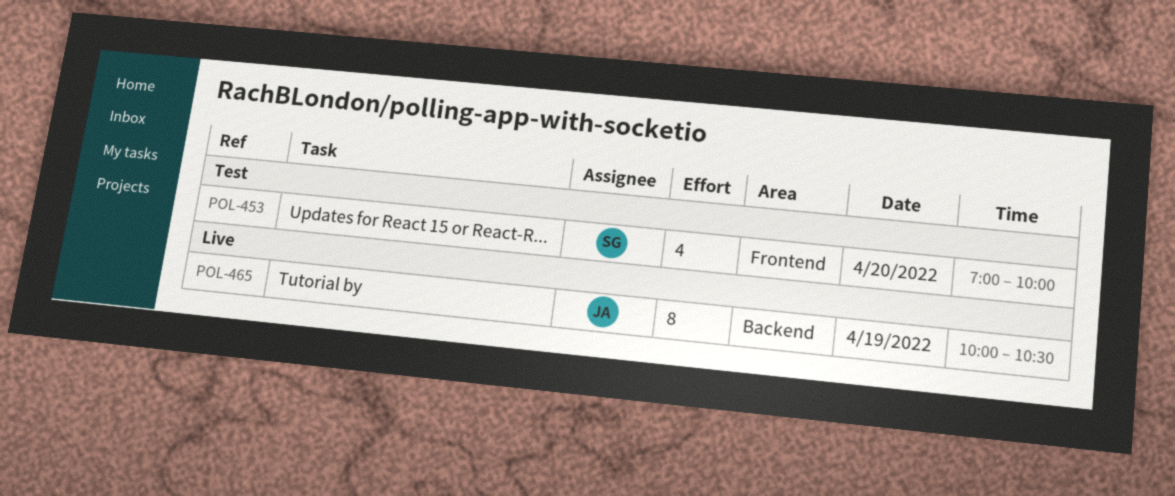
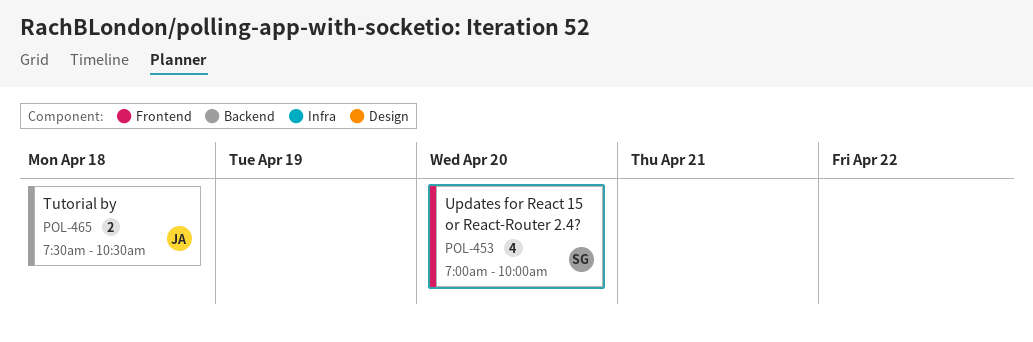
POL-465, estimate: 8 -> 2
POL-465, day: Apr 19 -> Apr 18
POL-465, begins: 10:00 -> 07:30

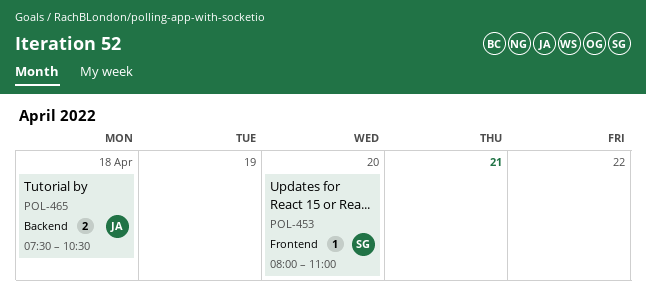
POL-453, estimate: 4 -> 1
POL-453, begins: 07:00 -> 08:00
POL-453, ends: 10:00 -> 11:00

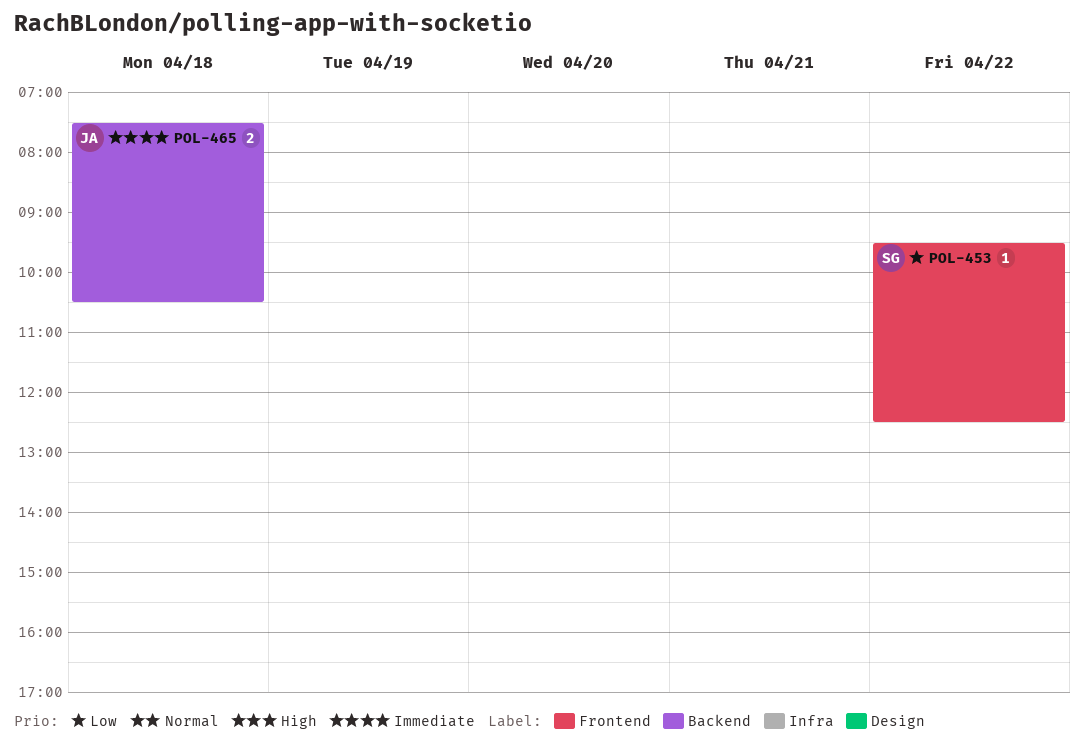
POL-453, day: Apr 20 -> Apr 22
POL-453, begins: 08:00 -> 09:30
POL-453, ends: 11:00 -> 12:30

